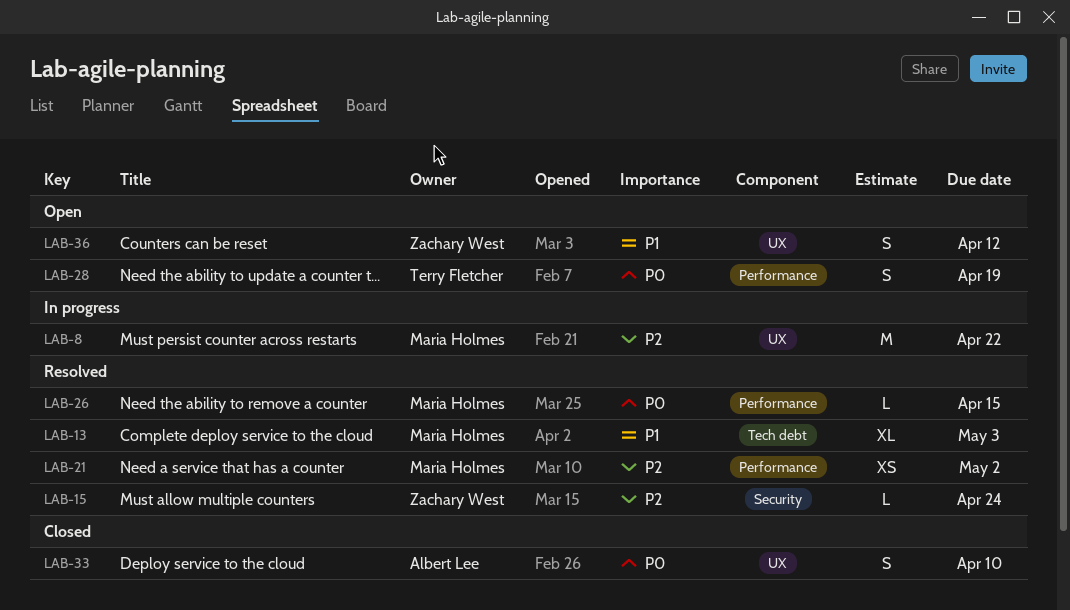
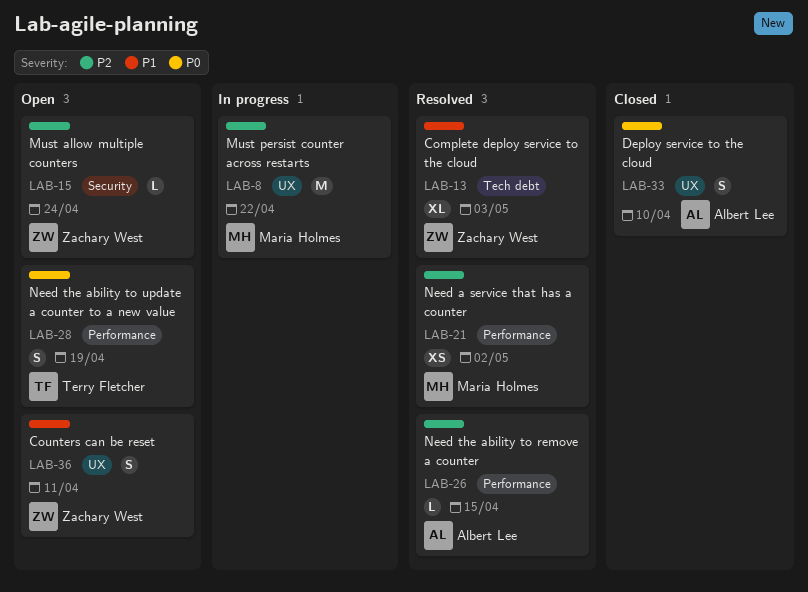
LAB-13, owner: Maria Holmes -> Zachary West
LAB-15, status: Resolved -> Open
LAB-26, owner: Maria Holmes -> Albert Lee
LAB-26, priority: P0 -> P2
LAB-36, due: Apr 12 -> Apr 11

